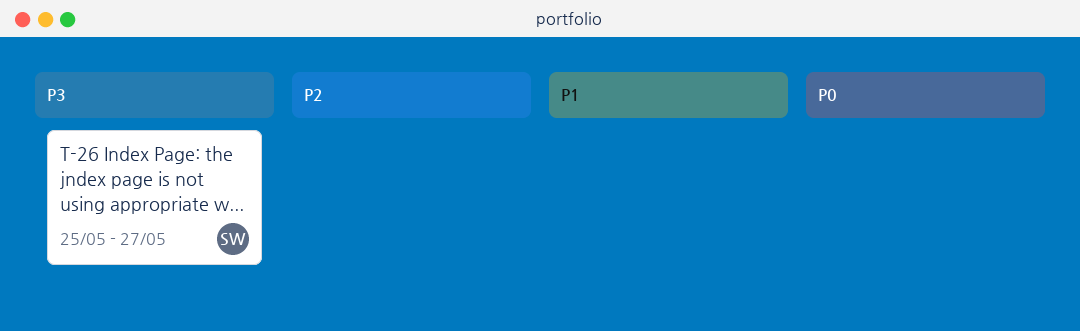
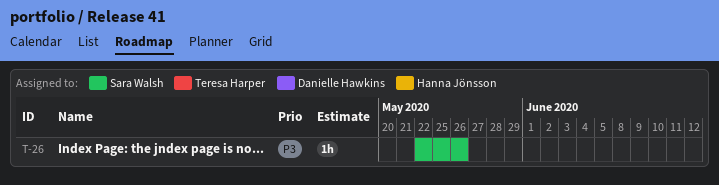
T-26, start: May 25 -> May 22
T-26, due: May 27 -> May 26

